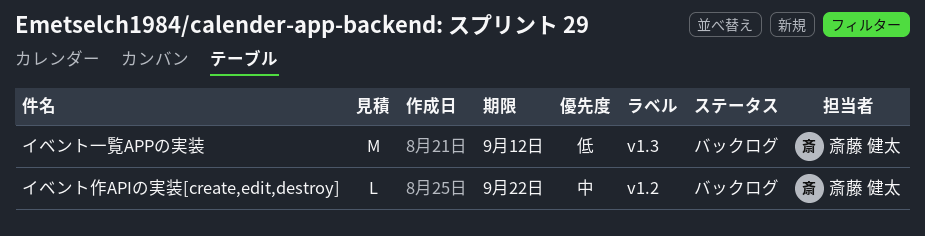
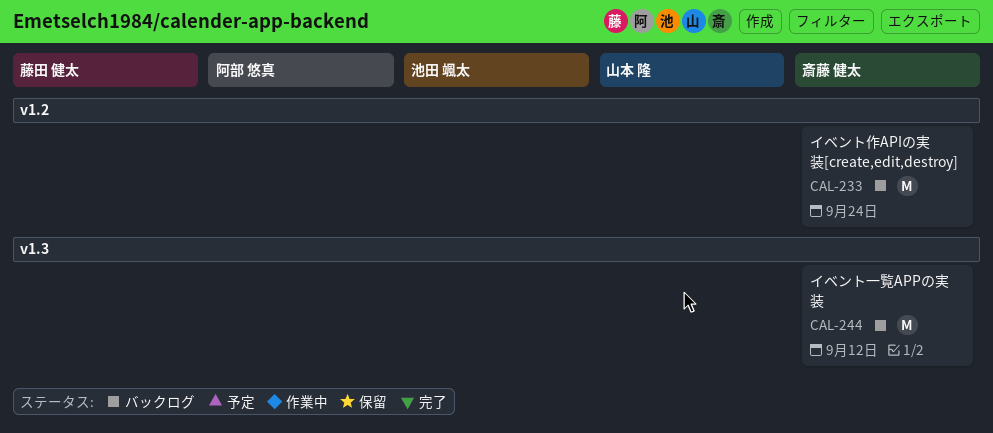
イベント作APIの実装[create,edit,destroy], estimate: L -> M
イベント作APIの実装[create,edit,destroy], due: Sep 22 -> Sep 24

